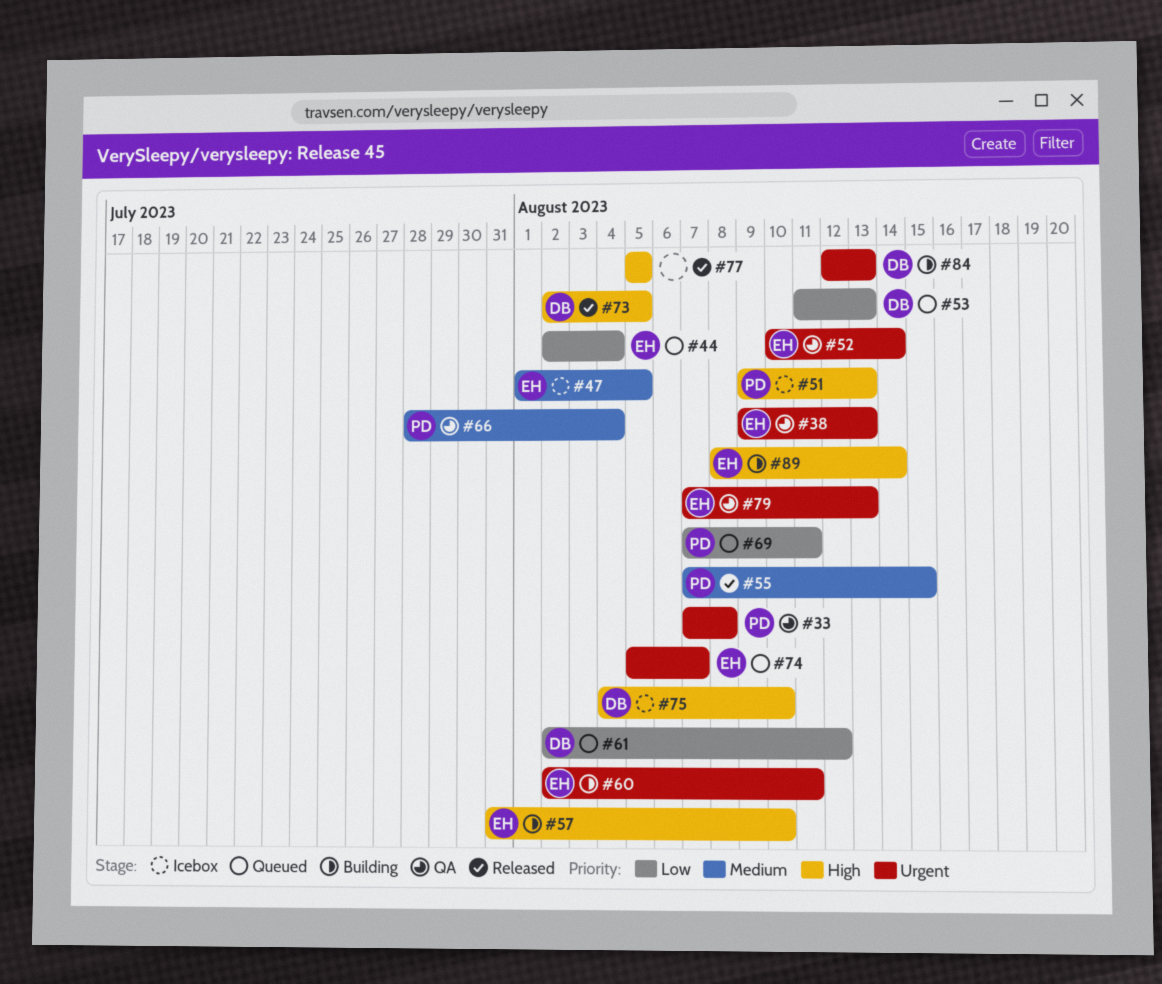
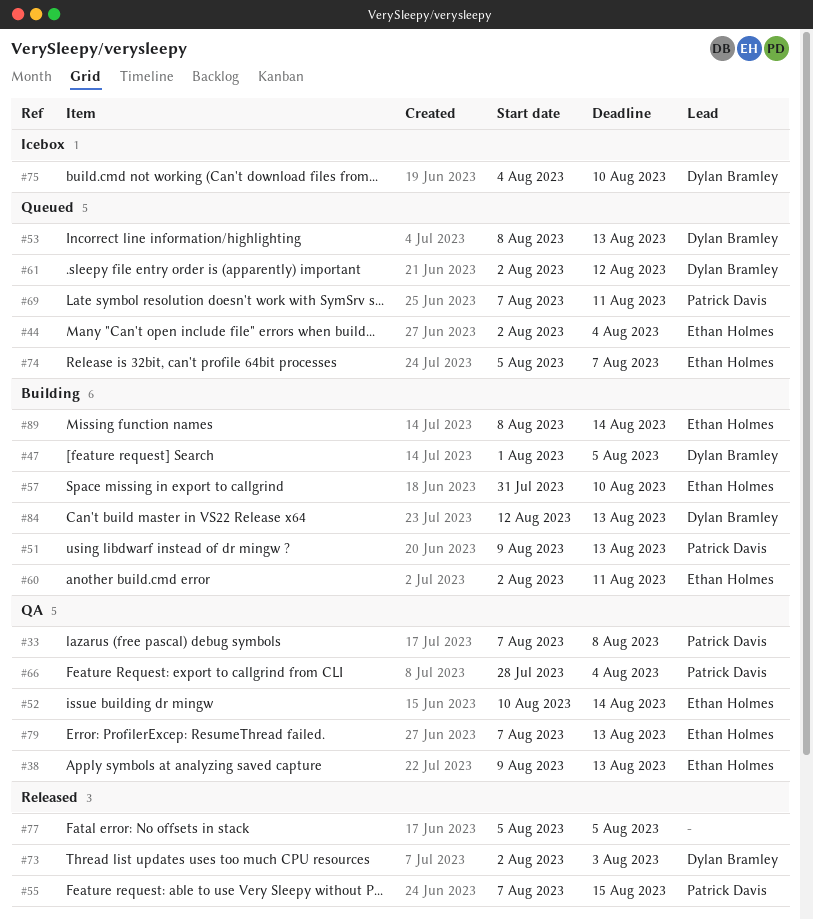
#47, status: Icebox -> Building
#47, owner: Ethan Holmes -> Dylan Bramley
#51, status: Icebox -> Building
#53, start: Aug 11 -> Aug 8
#73, due: Aug 5 -> Aug 3

